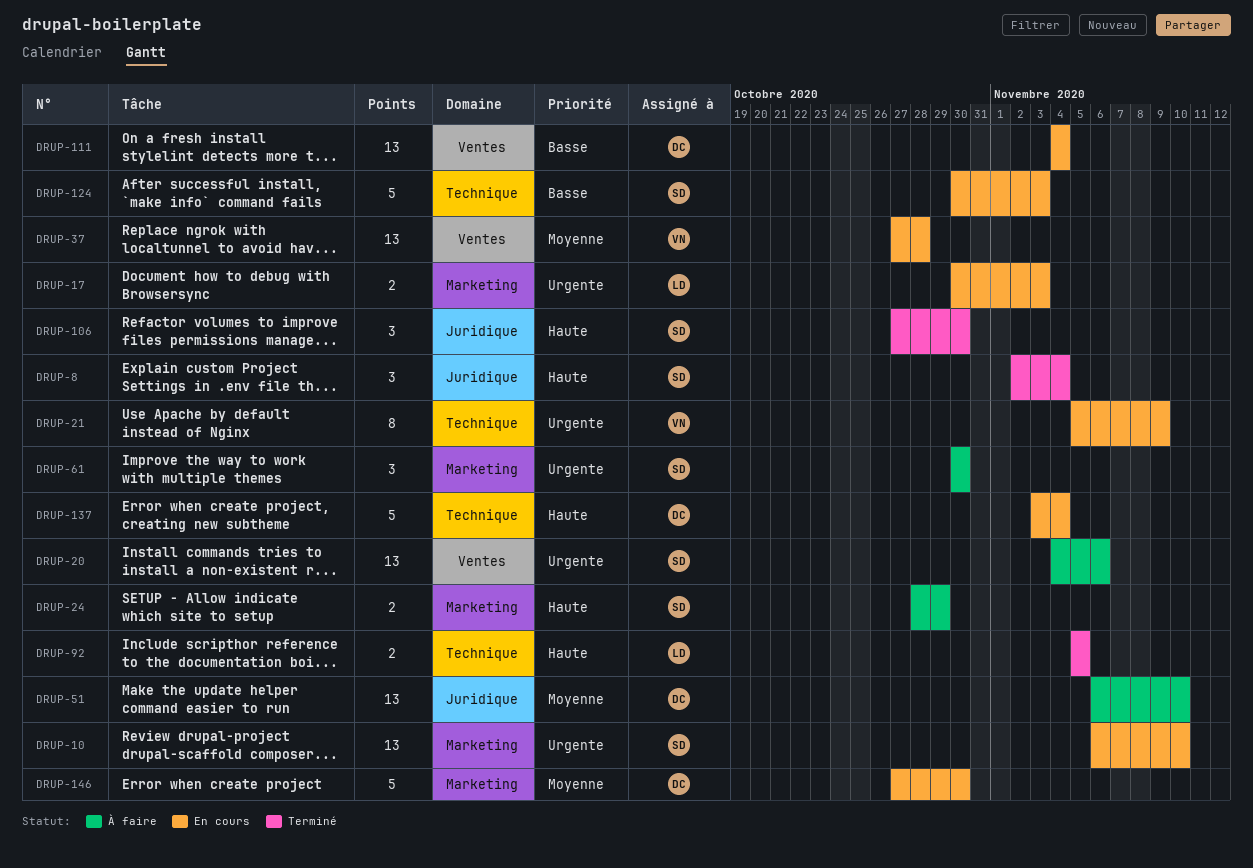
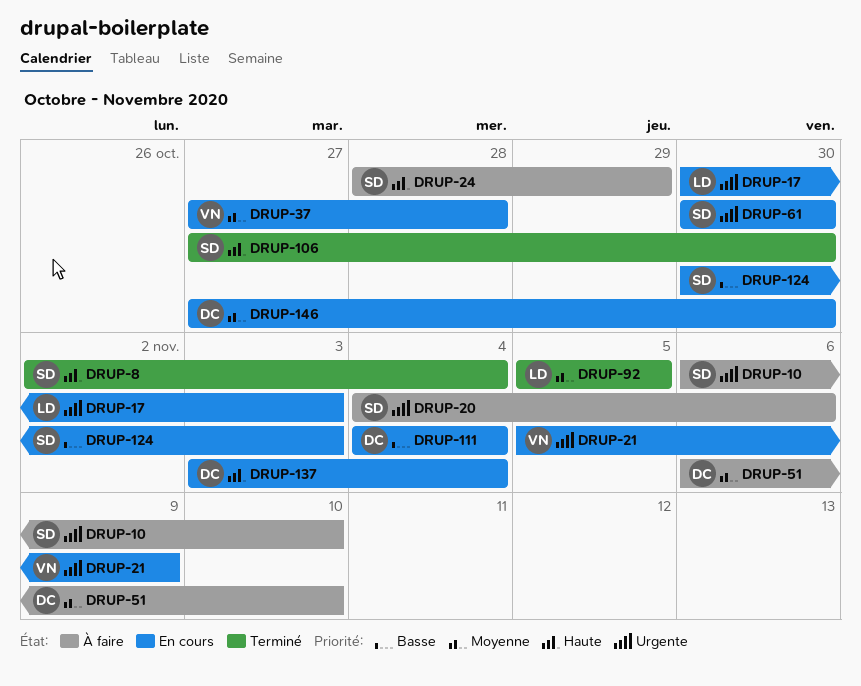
DRUP-10, status: En cours -> À faire
DRUP-61, status: À faire -> En cours
DRUP-92, priority: Haute -> Moyenne

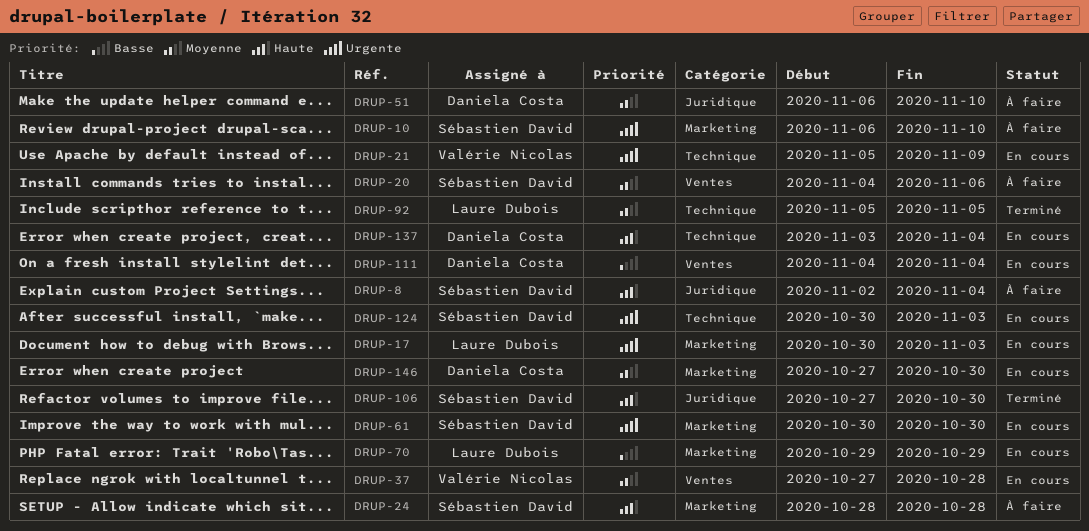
DRUP-8, status: Terminé -> À faire
DRUP-20, priority: Urgente -> Moyenne
DRUP-24, due: Oct 29 -> Oct 28
DRUP-70: none -> present
DRUP-124, priority: Basse -> Urgente

